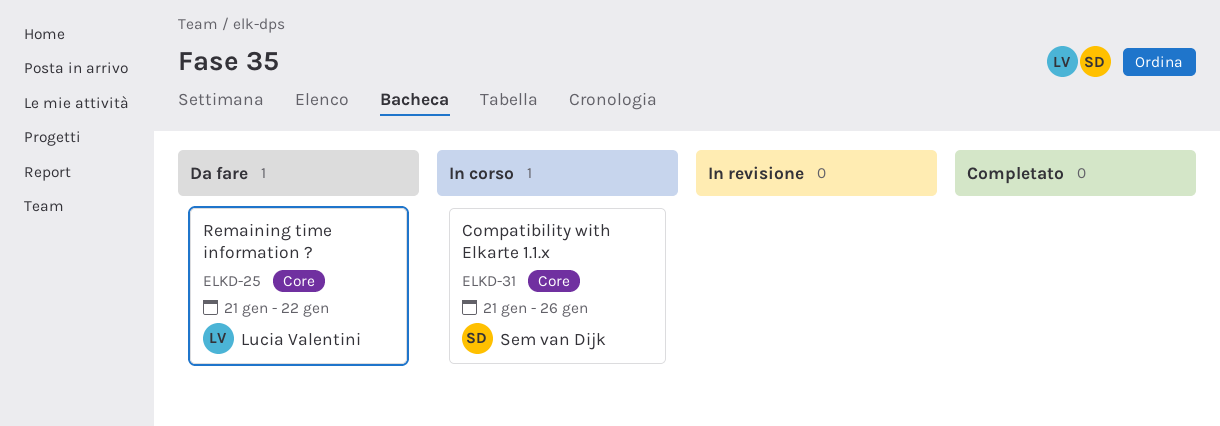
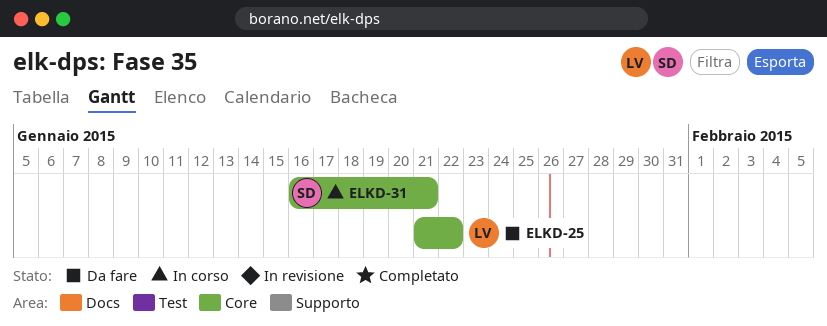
ELKD-31, start: Jan 21 -> Jan 16
ELKD-31, due: Jan 26 -> Jan 21

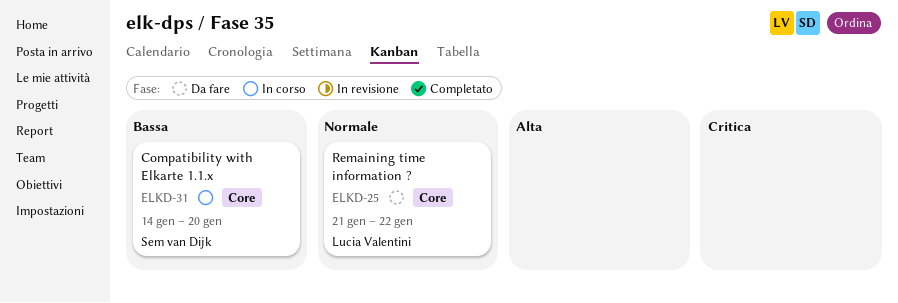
ELKD-31, start: Jan 16 -> Jan 14
ELKD-31, due: Jan 21 -> Jan 20

